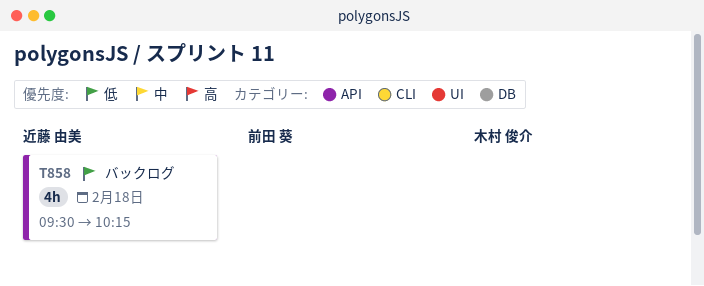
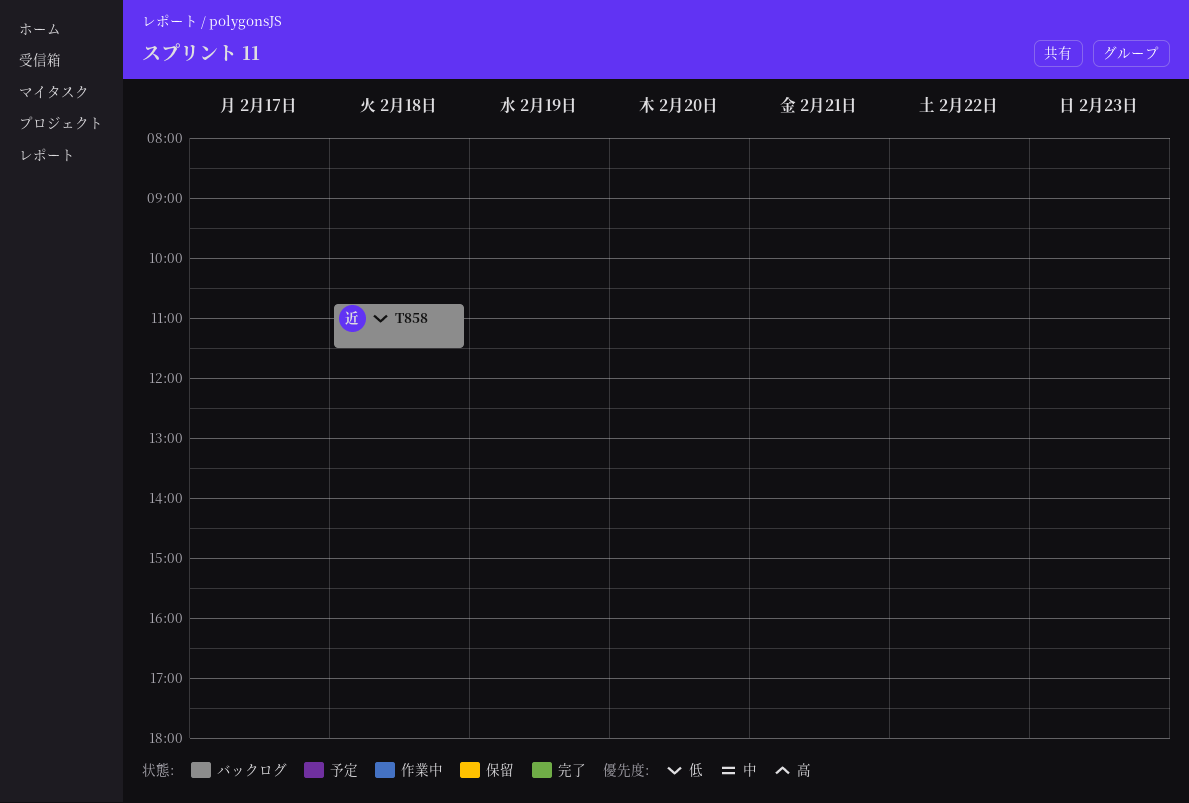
T858, begins: 09:30 -> 10:45
T858, ends: 10:15 -> 11:30

